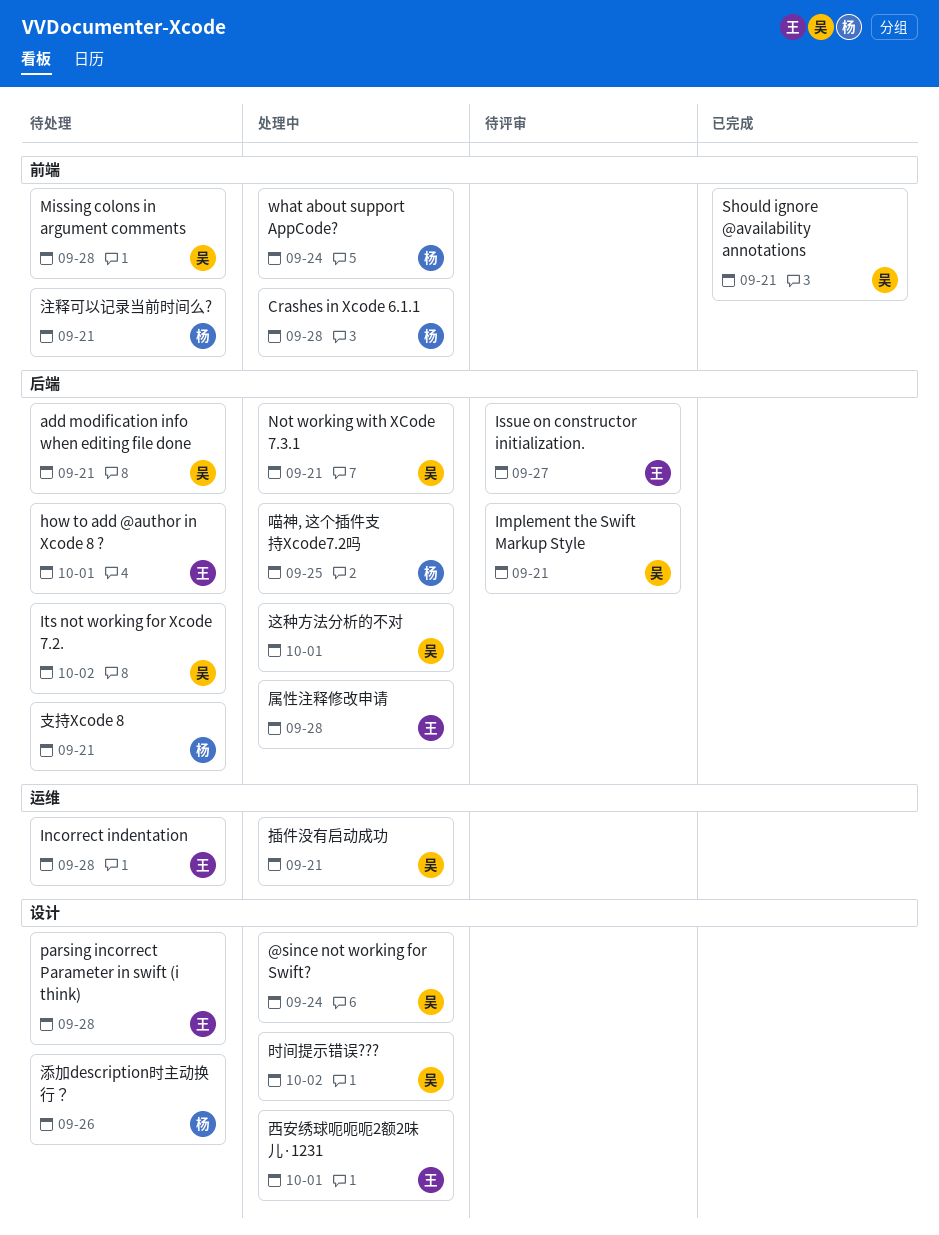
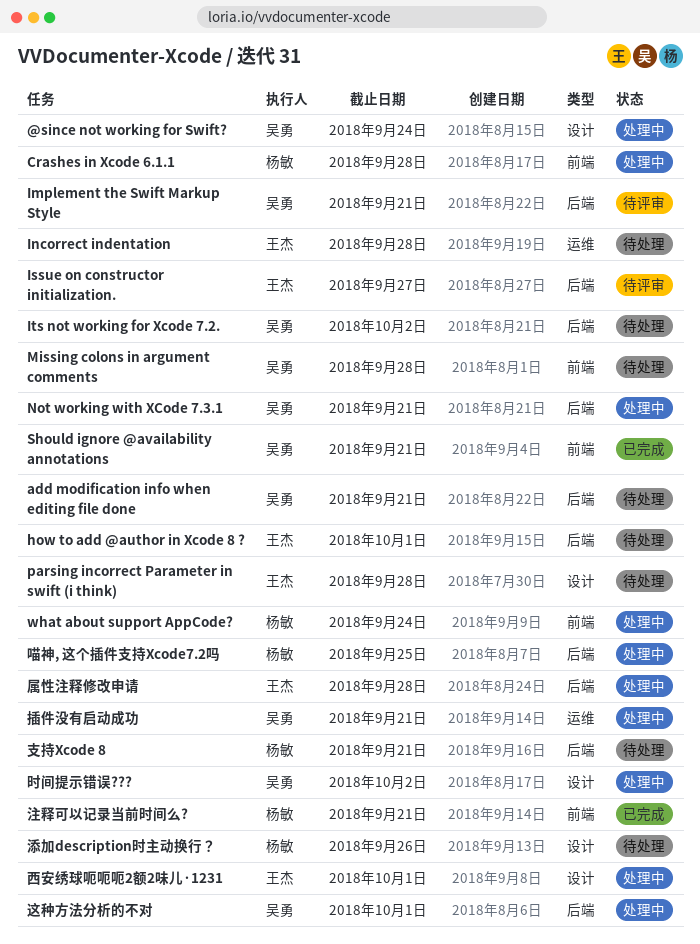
注释可以记录当前时间么?, status: 待处理 -> 已完成

